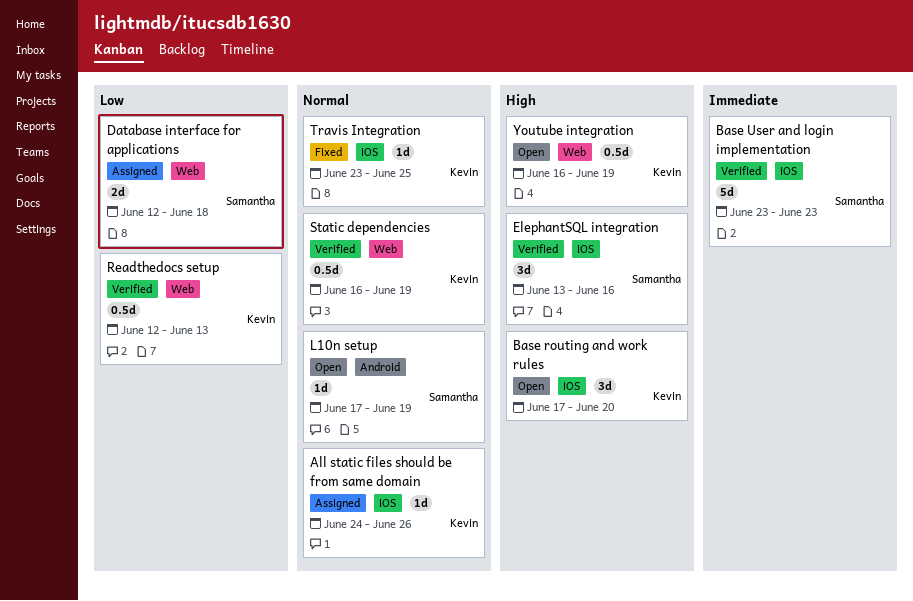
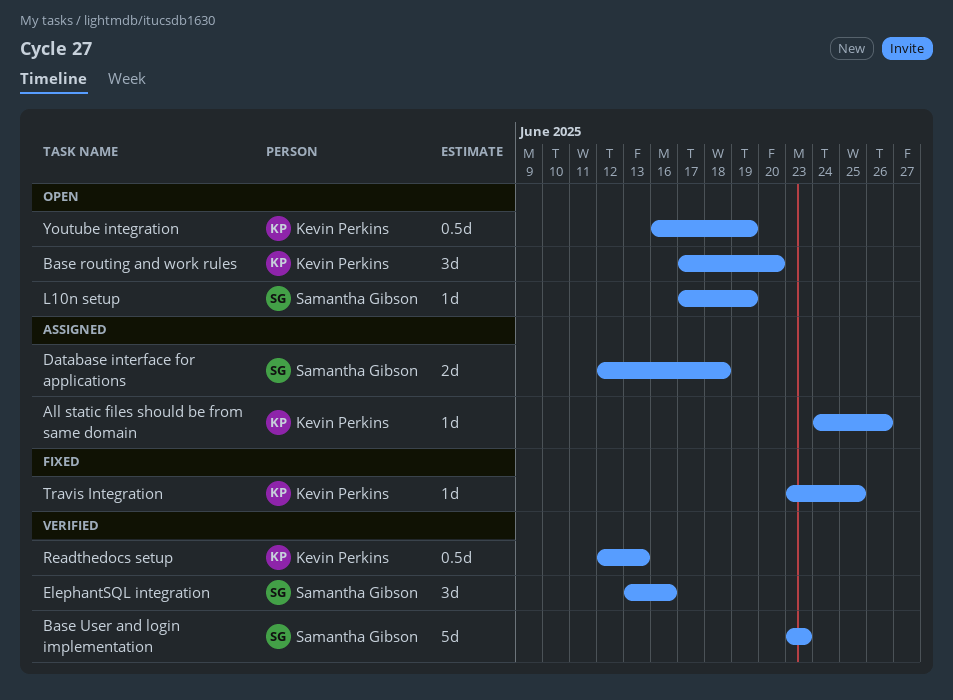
Static dependencies: present -> none

